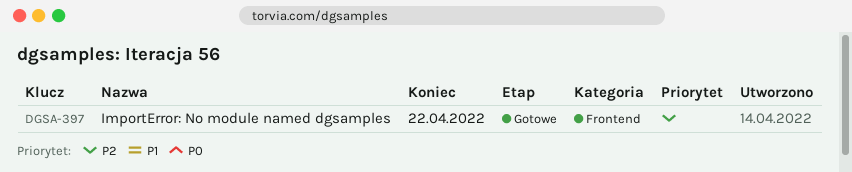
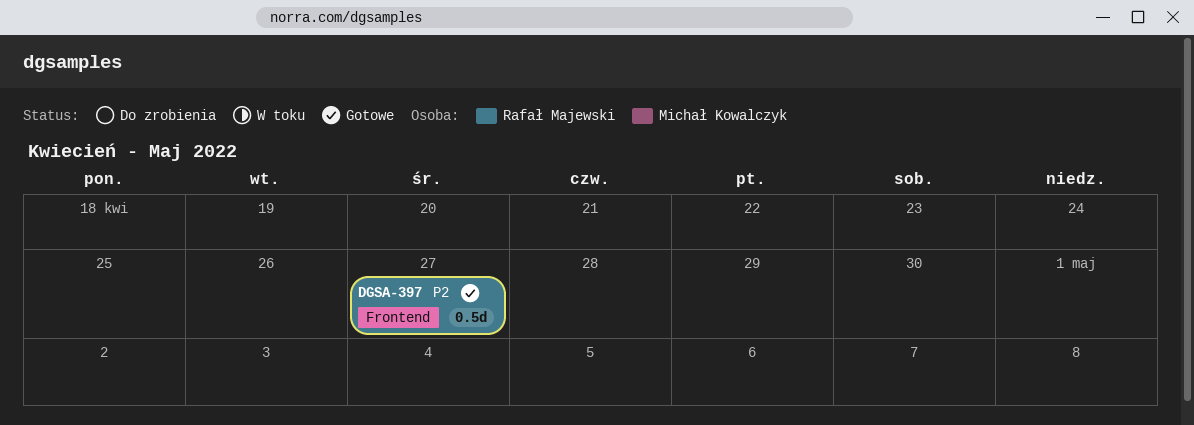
DGSA-397, due: Apr 22 -> Apr 27

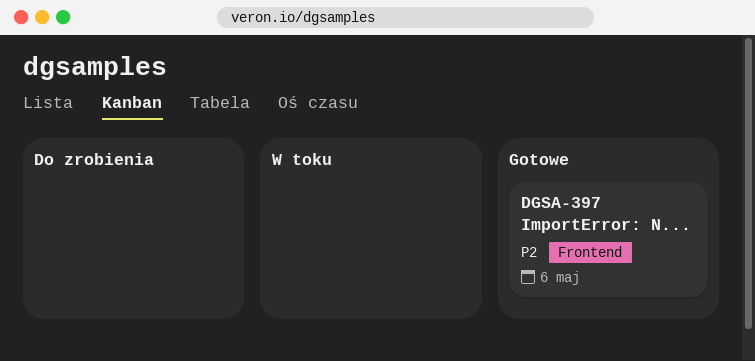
DGSA-397, due: Apr 27 -> May 6

